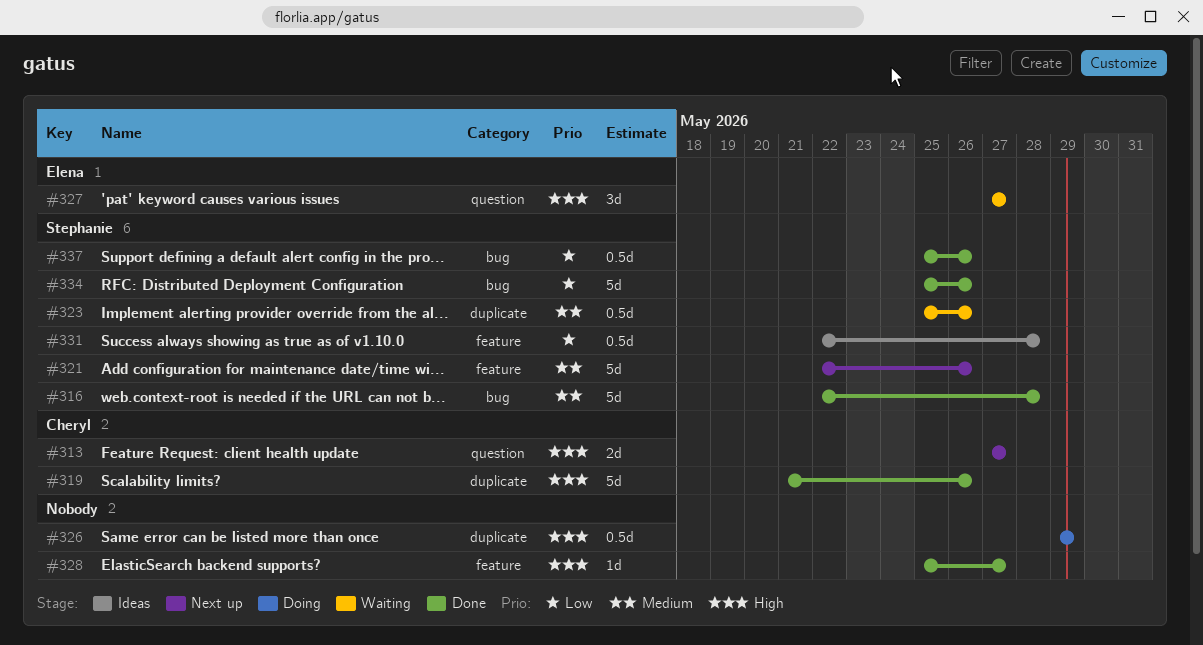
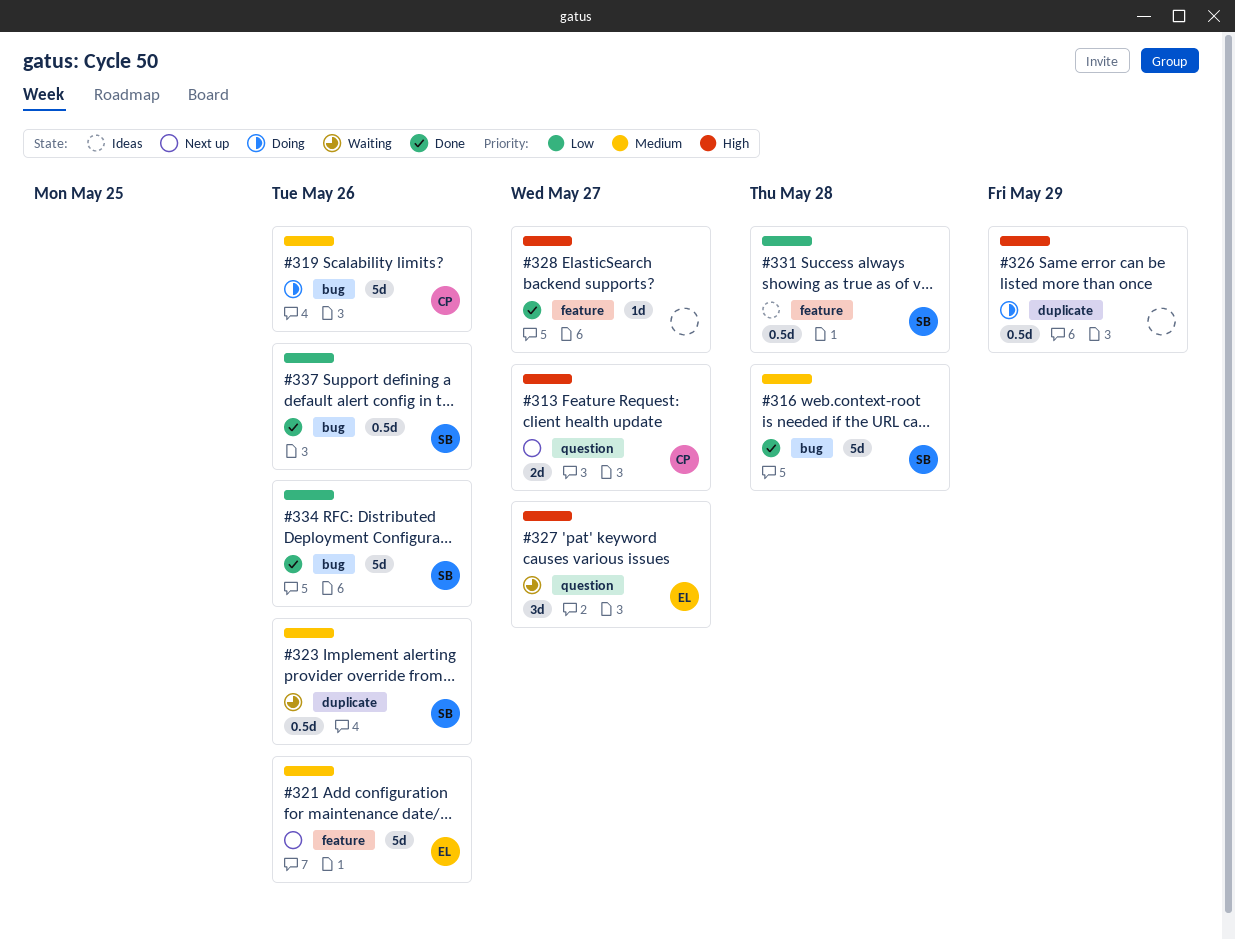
#319, status: Done -> Doing
#319, priority: High -> Medium
#319, label: duplicate -> bug
#321, owner: Stephanie -> Elena

